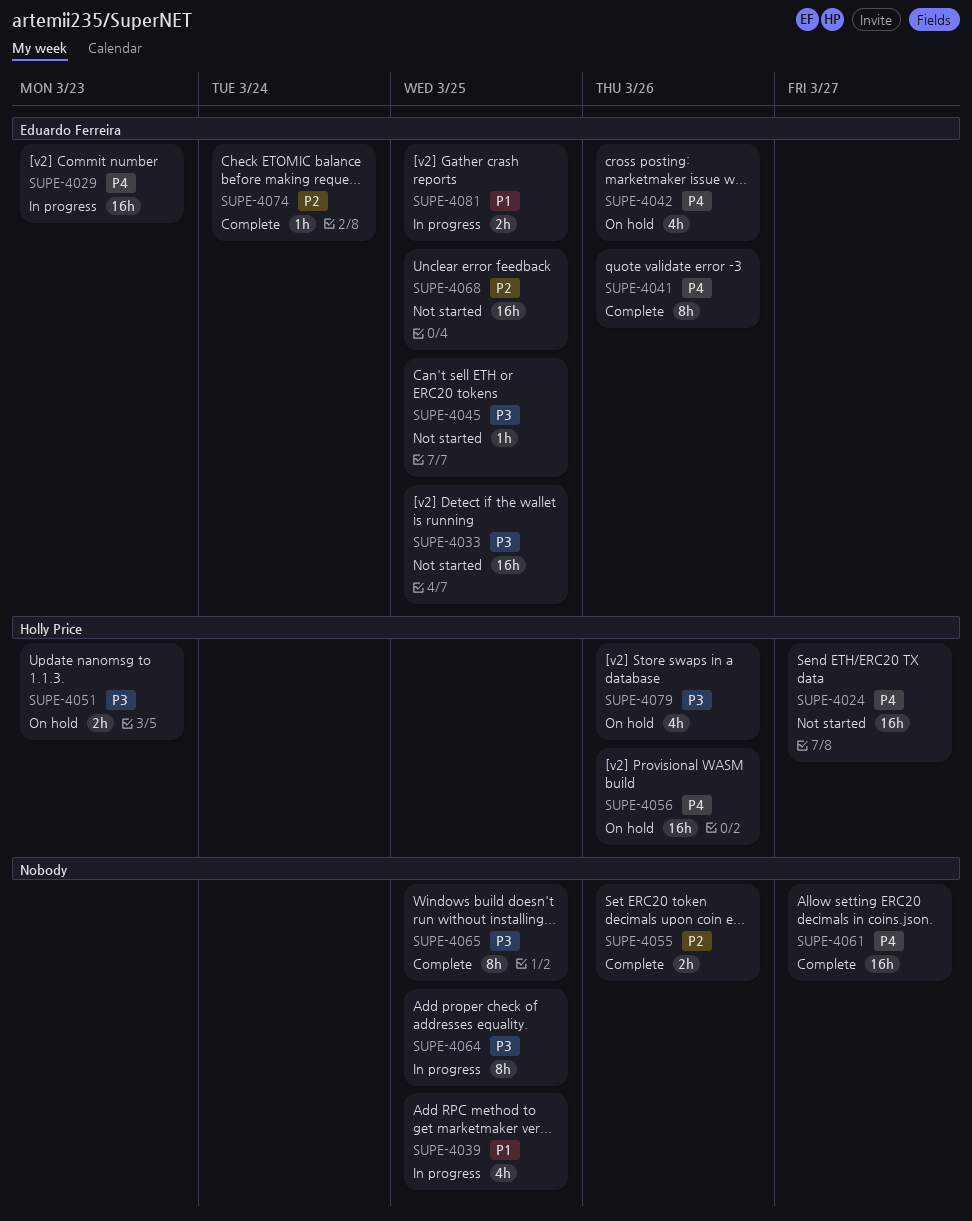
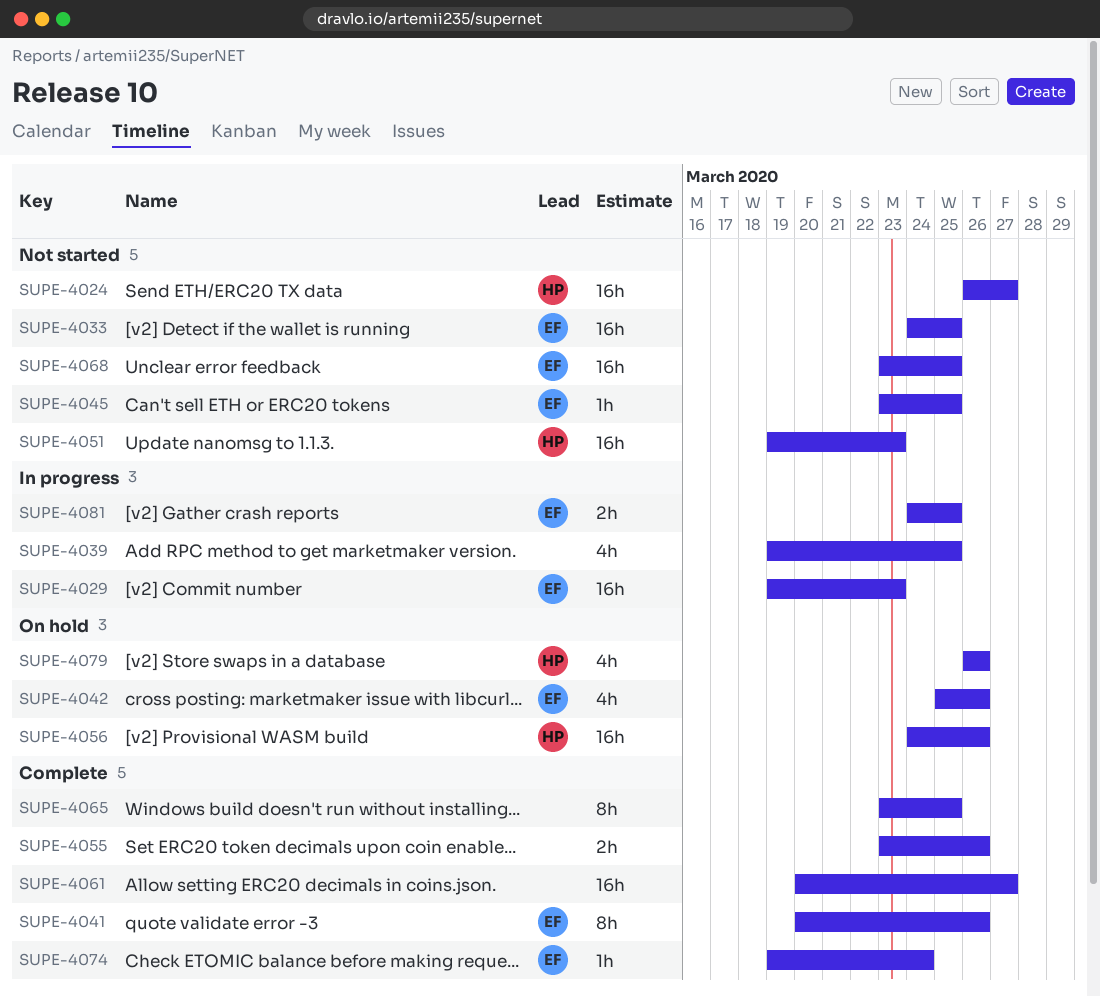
SUPE-4051, status: On hold -> Not started
SUPE-4051, estimate: 2h -> 16h
SUPE-4064: present -> none

